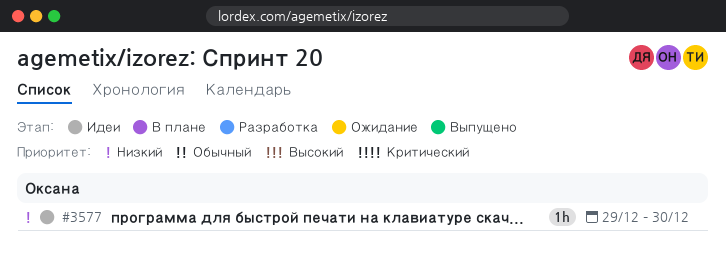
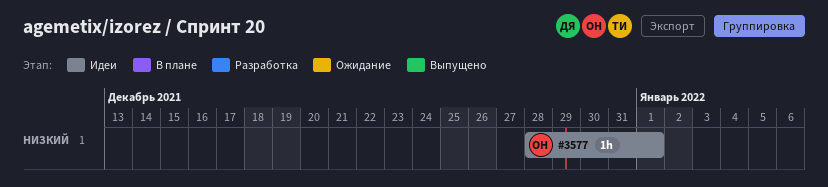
#3577, start: Dec 29 -> Dec 28
#3577, due: Dec 30 -> Jan 1

